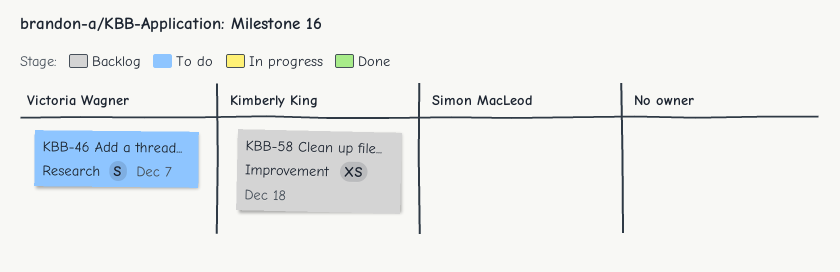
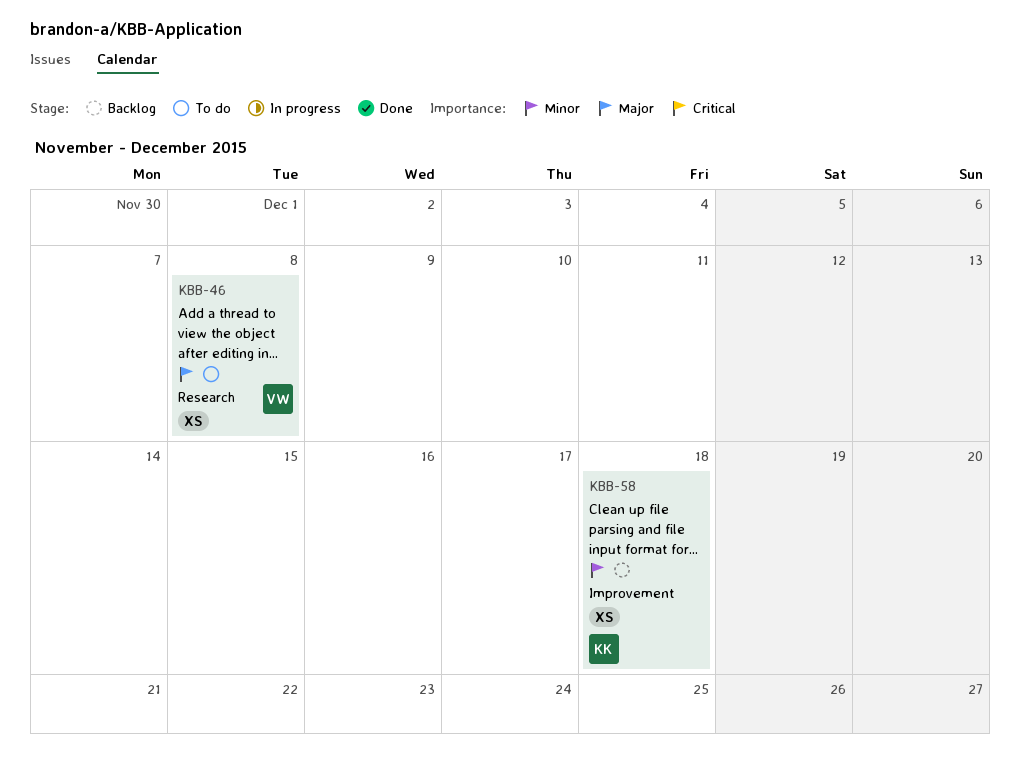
KBB-46, estimate: S -> XS
KBB-46, due: Dec 7 -> Dec 8

